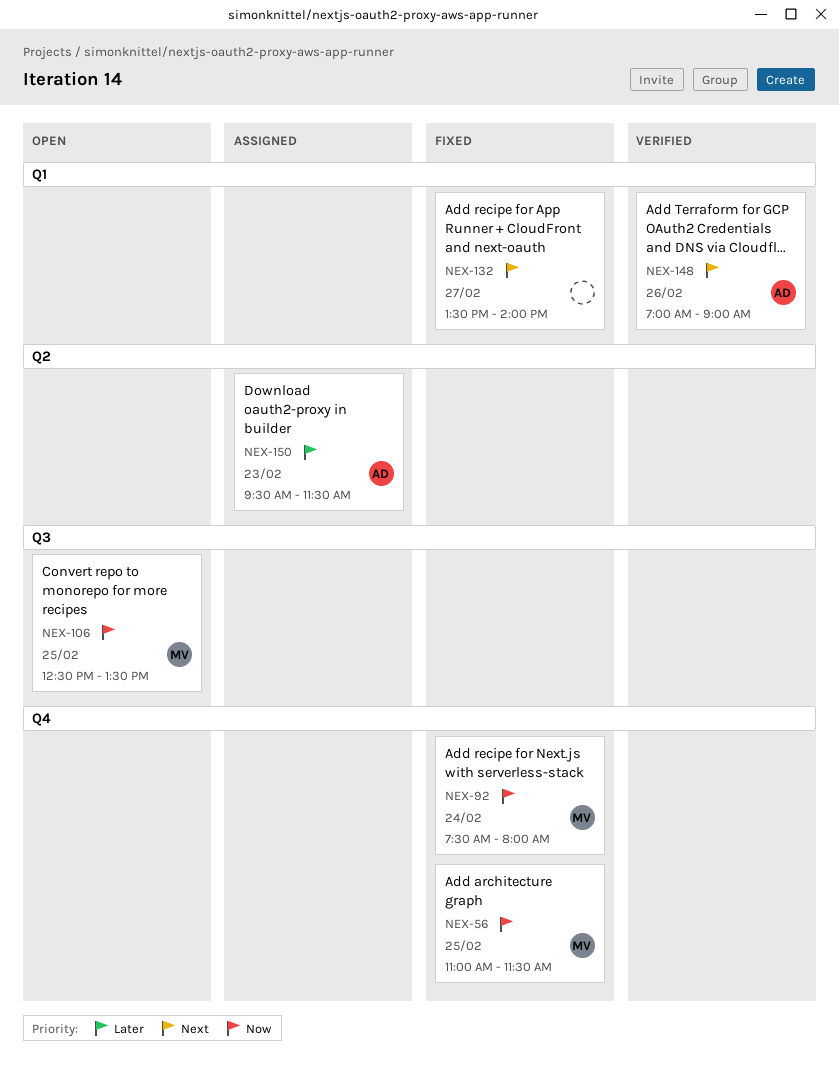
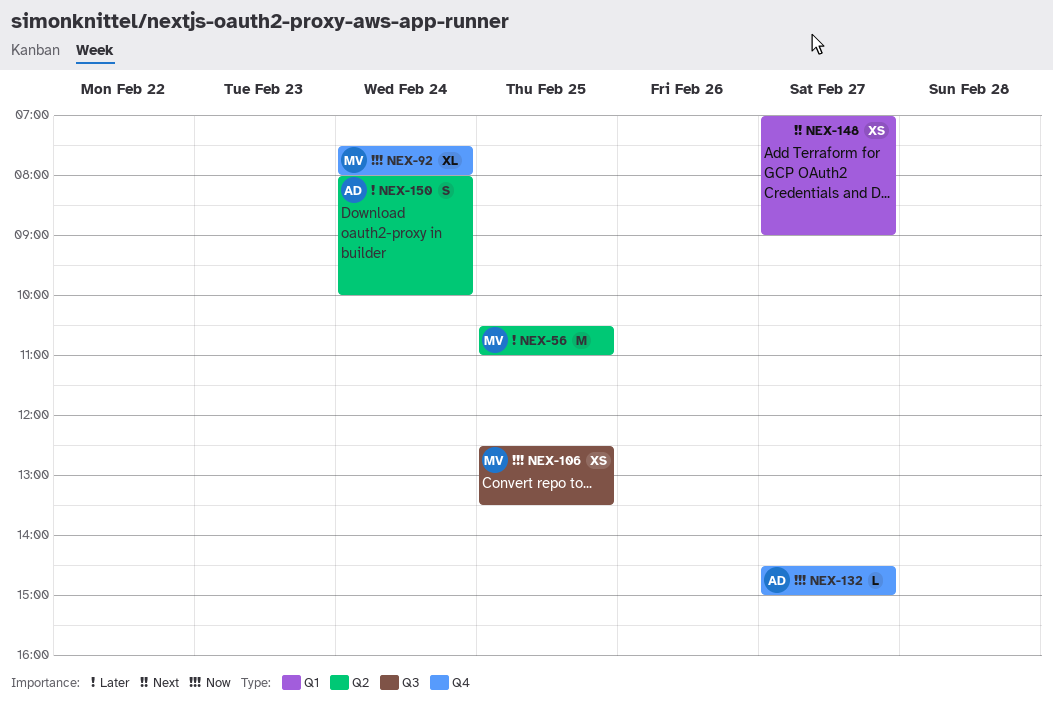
NEX-56, priority: Now -> Later
NEX-56, label: Q4 -> Q2
NEX-56, begins: 11:00 -> 10:30
NEX-56, ends: 11:30 -> 11:00
NEX-132, owner: none -> AD
NEX-132, priority: Next -> Now
NEX-132, label: Q1 -> Q4
NEX-132, begins: 13:30 -> 14:30
NEX-132, ends: 14:00 -> 15:00
NEX-148, owner: AD -> none
NEX-148, day: Feb 26 -> Feb 27
NEX-150, day: Feb 23 -> Feb 24
NEX-150, begins: 09:30 -> 08:00
NEX-150, ends: 11:30 -> 10:00

